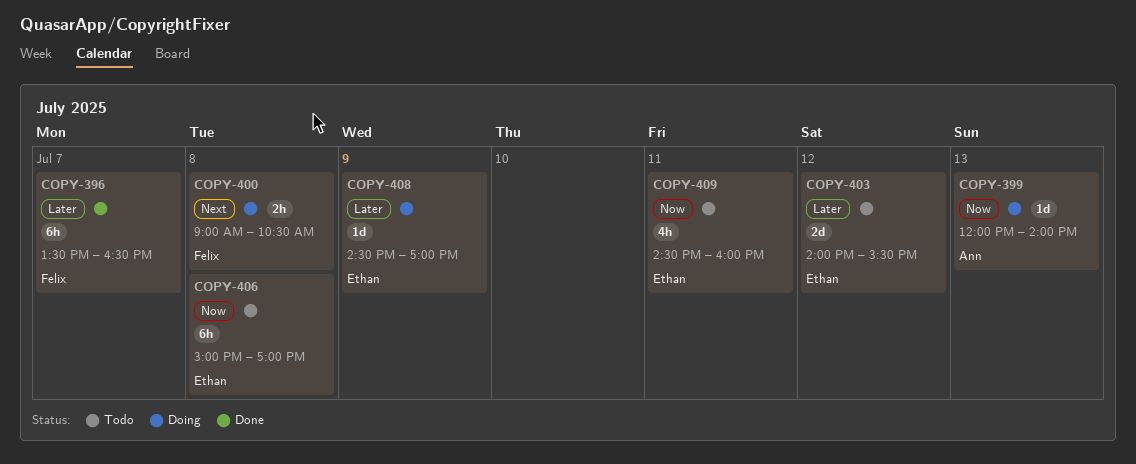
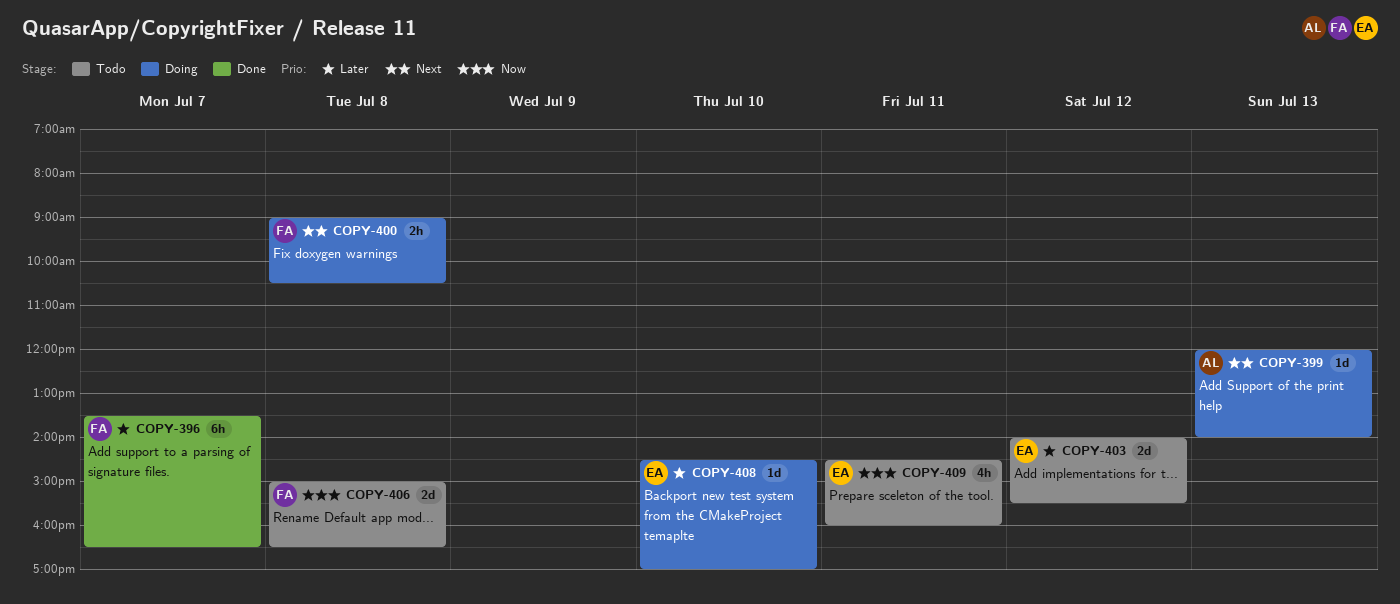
COPY-399, priority: Now -> Next
COPY-406, owner: Ethan -> Felix
COPY-406, estimate: 6h -> 2d
COPY-406, ends: 17:00 -> 16:30
COPY-408, day: Jul 9 -> Jul 10

